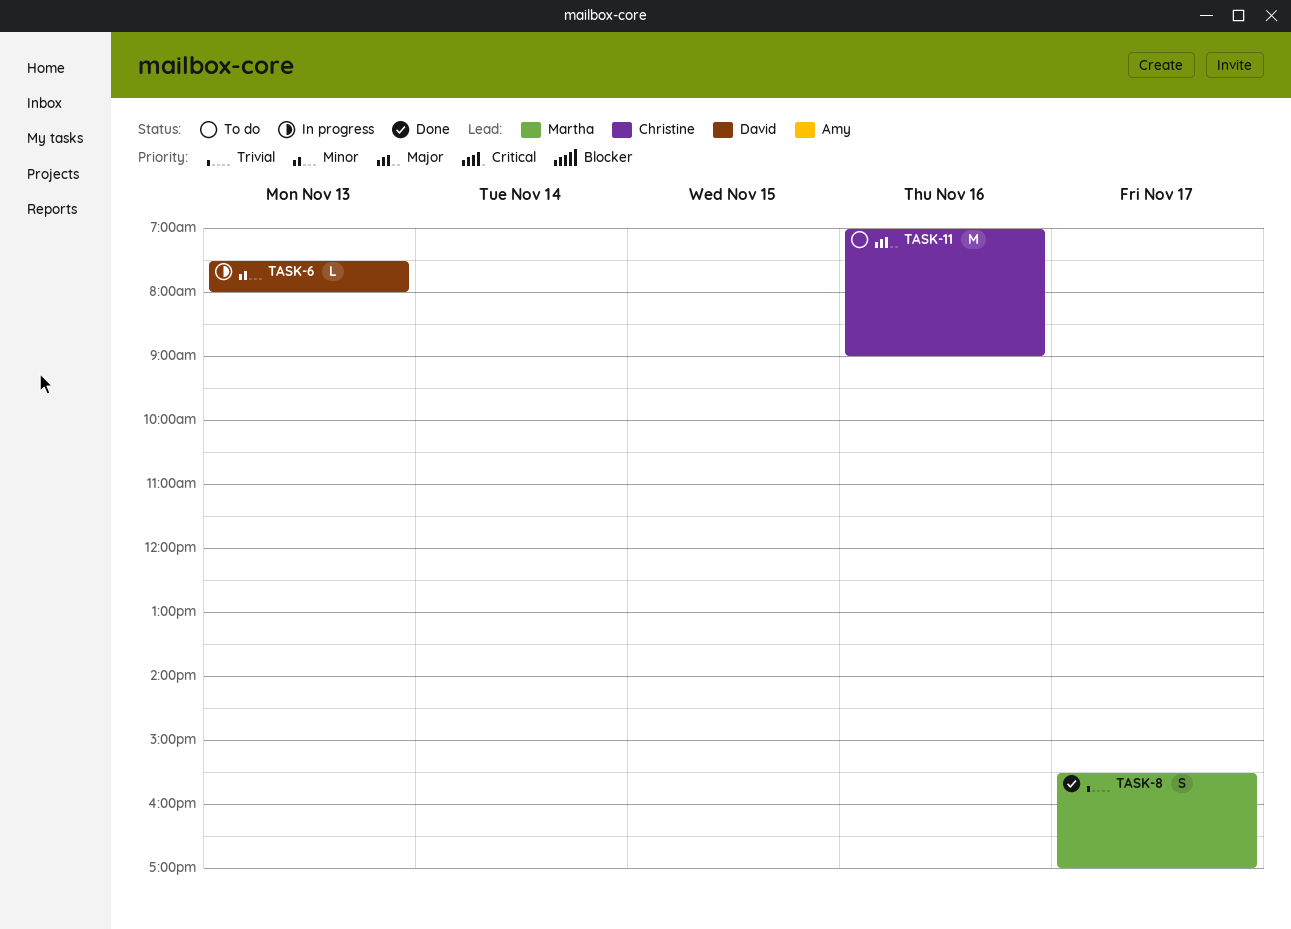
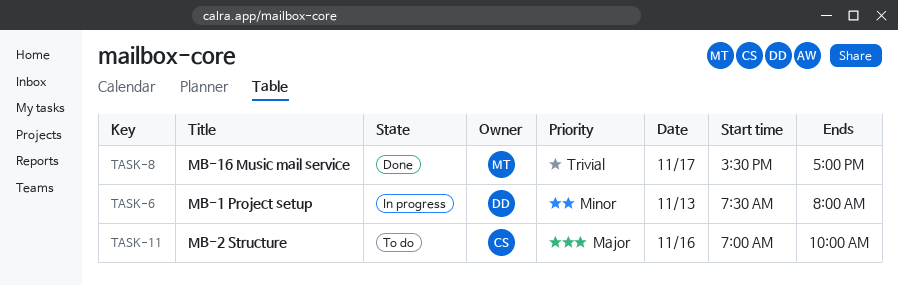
TASK-11, ends: 09:00 -> 10:00

